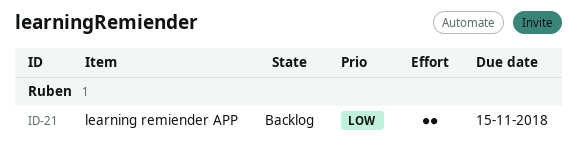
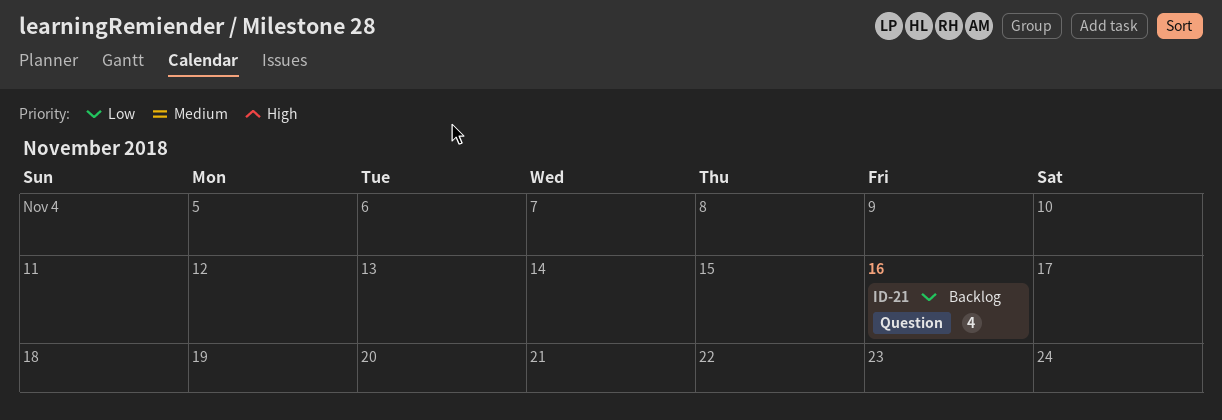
ID-21, estimate: 2 -> 4
ID-21, due: Nov 15 -> Nov 16

